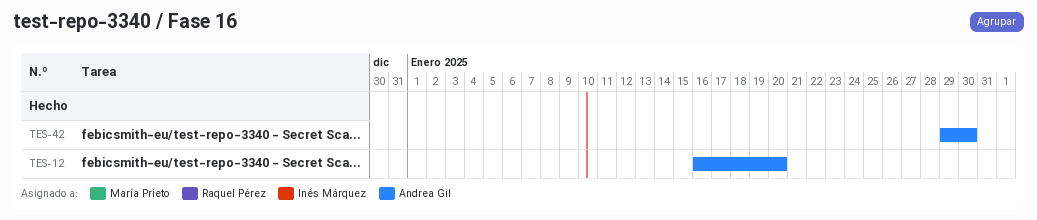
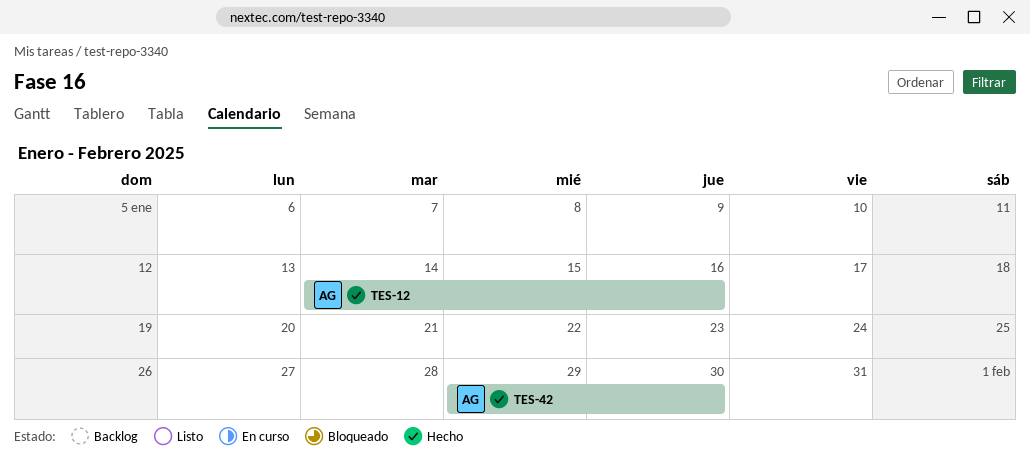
TES-12, start: Jan 16 -> Jan 14
TES-12, due: Jan 20 -> Jan 16

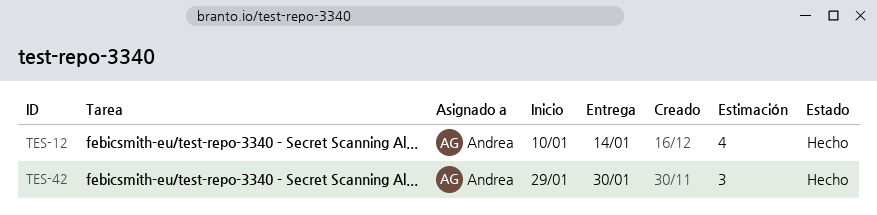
TES-12, start: Jan 14 -> Jan 10
TES-12, due: Jan 16 -> Jan 14

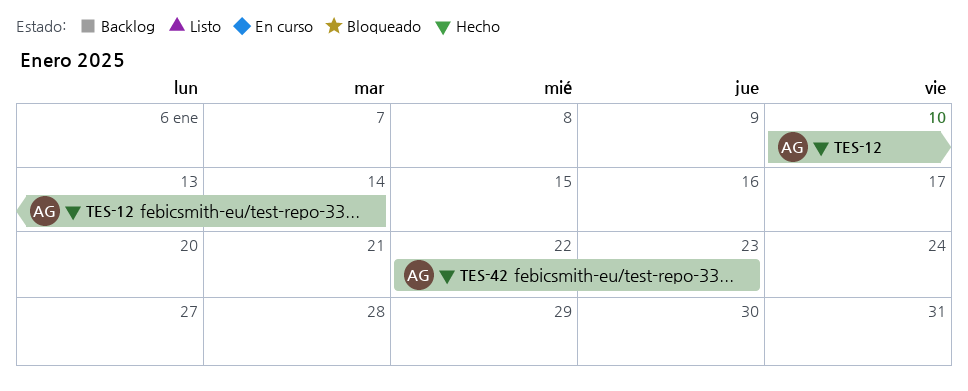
TES-42, start: Jan 29 -> Jan 22
TES-42, due: Jan 30 -> Jan 23

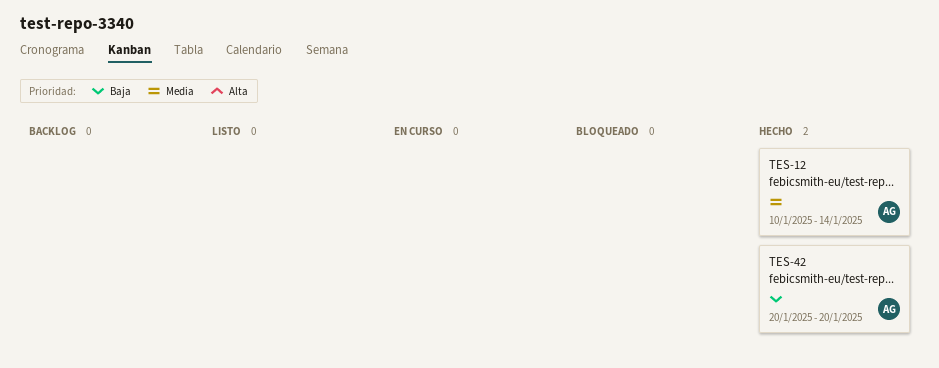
TES-42, start: Jan 22 -> Jan 20
TES-42, due: Jan 23 -> Jan 20

